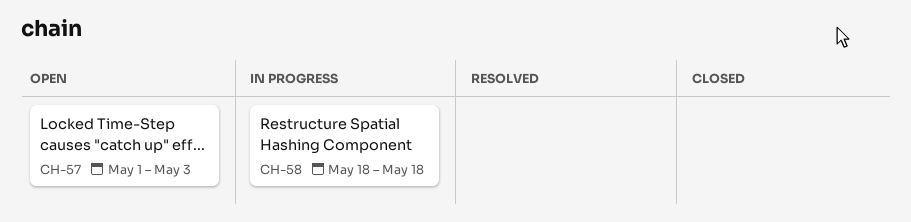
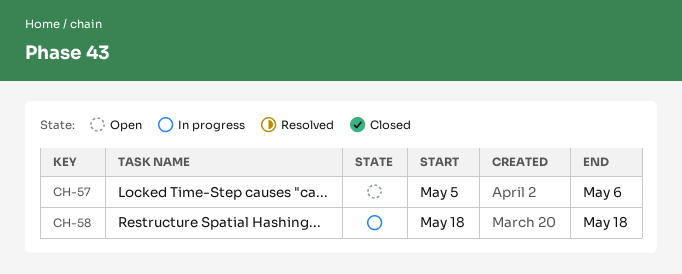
CH-57, start: May 1 -> May 5
CH-57, due: May 3 -> May 6

